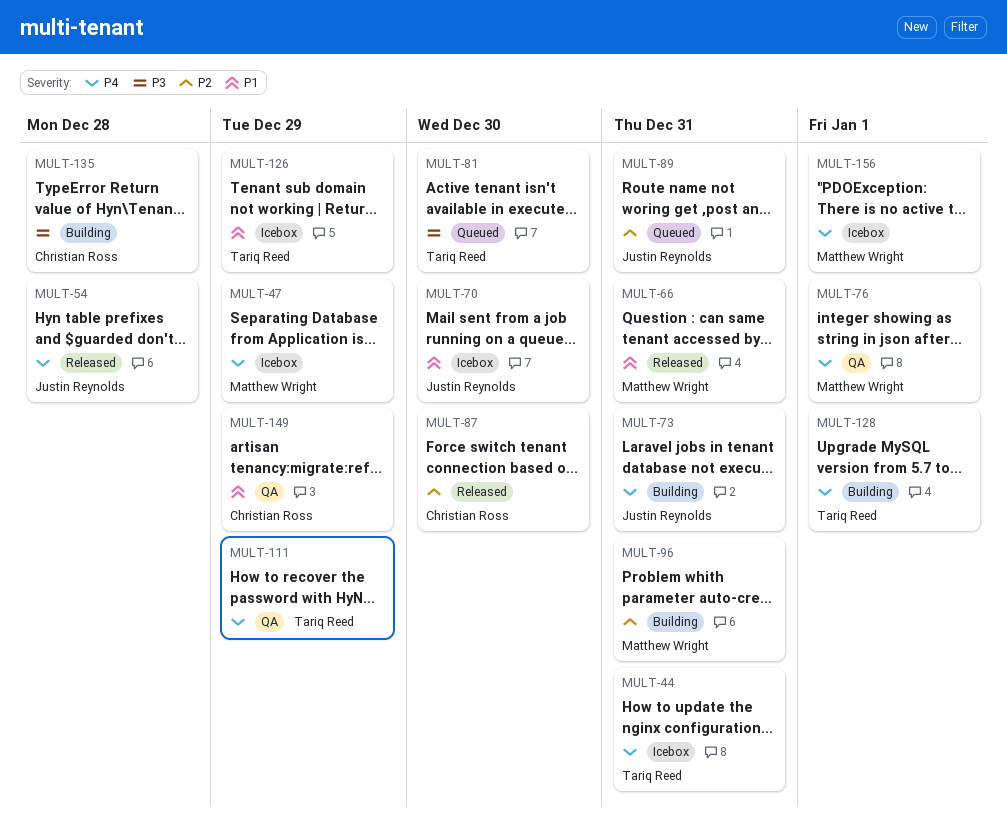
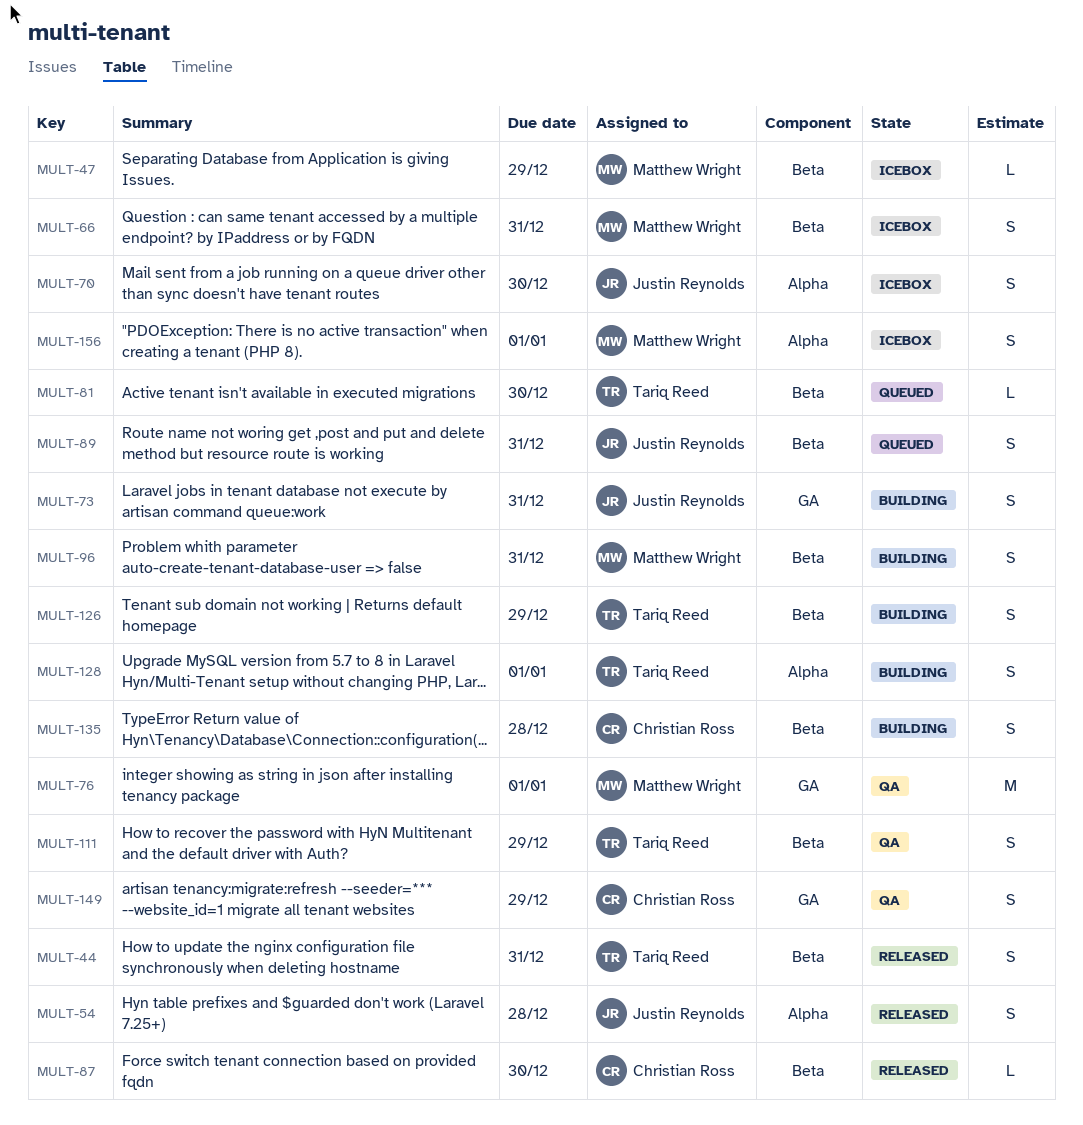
MULT-44, status: Icebox -> Released
MULT-66, status: Released -> Icebox
MULT-126, status: Icebox -> Building

